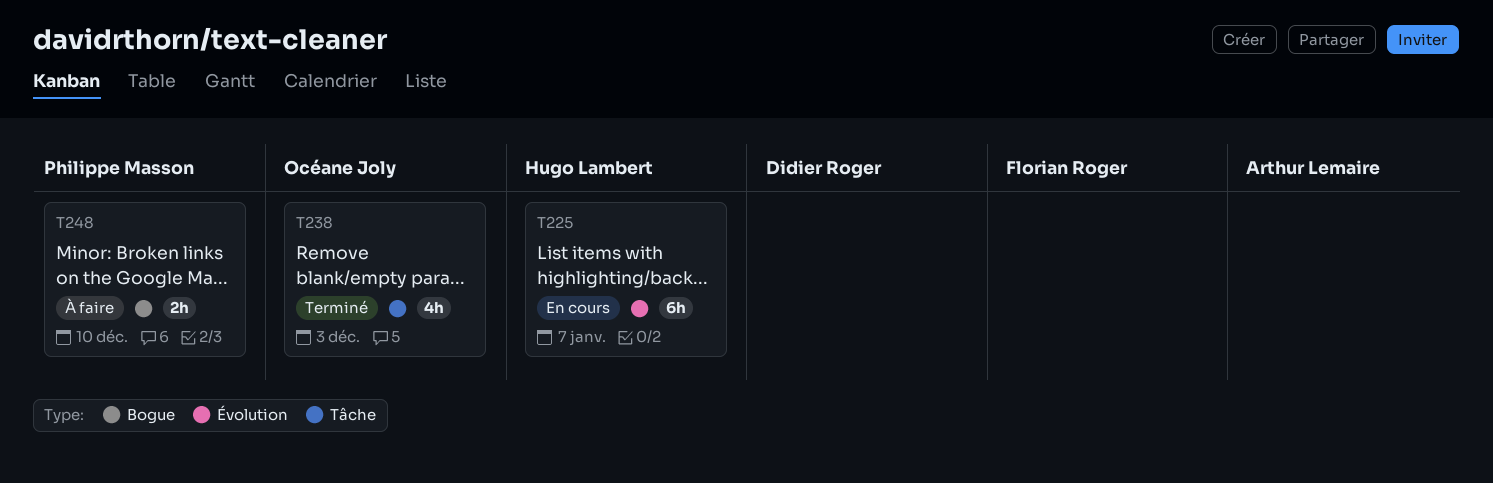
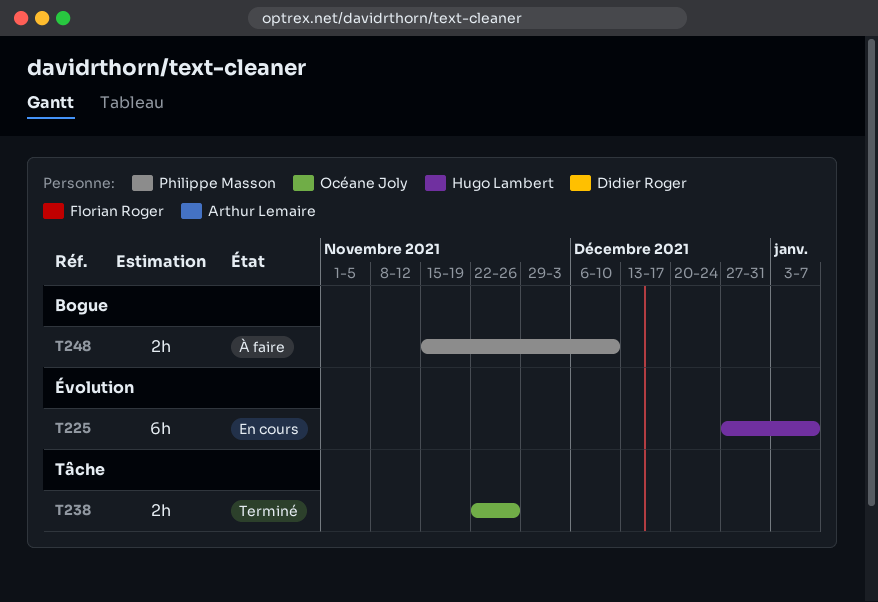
T238, estimate: 4h -> 2h
T238, due: Dec 3 -> Nov 26

